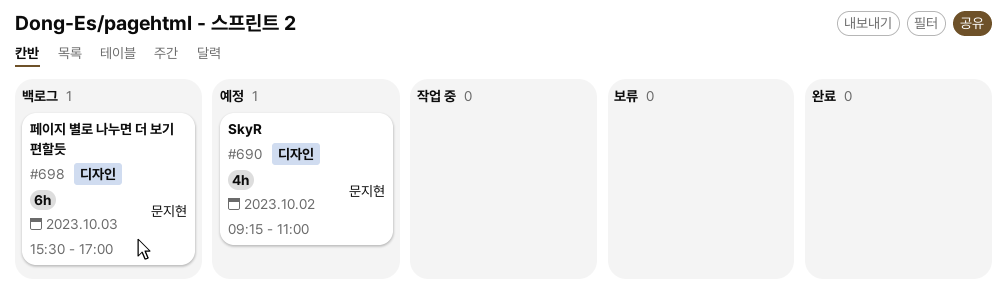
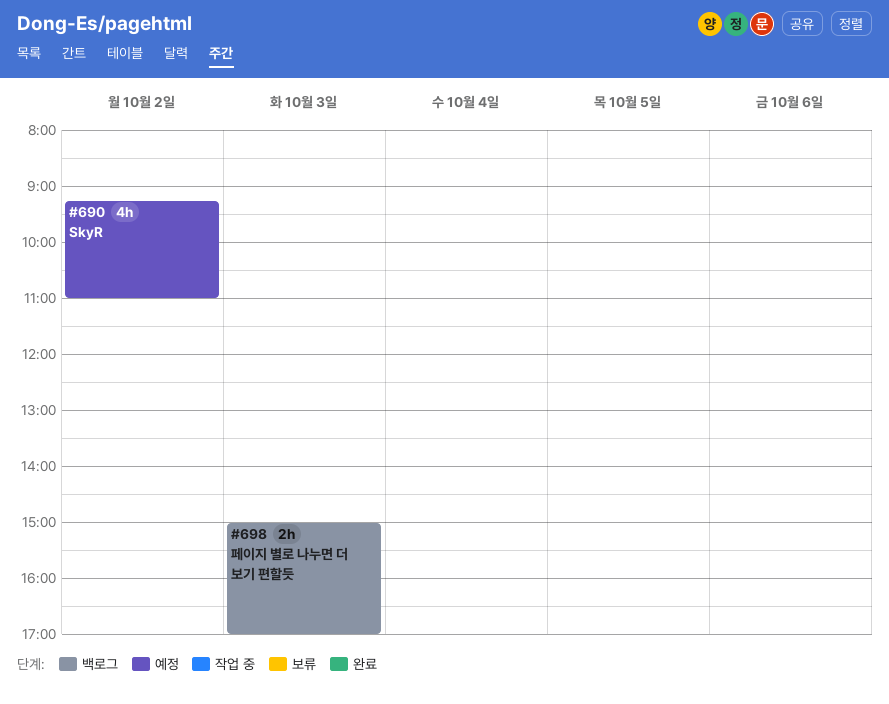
#698, estimate: 6h -> 2h
#698, begins: 15:30 -> 15:00

